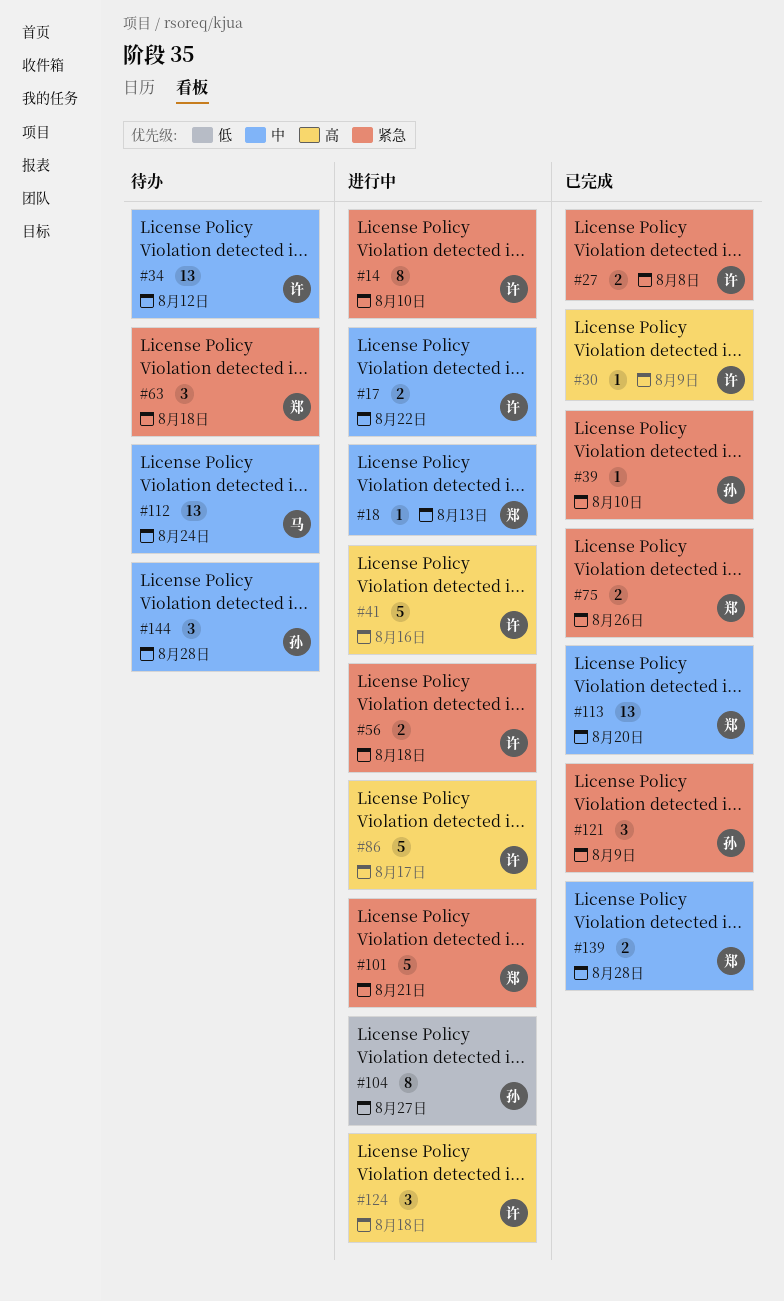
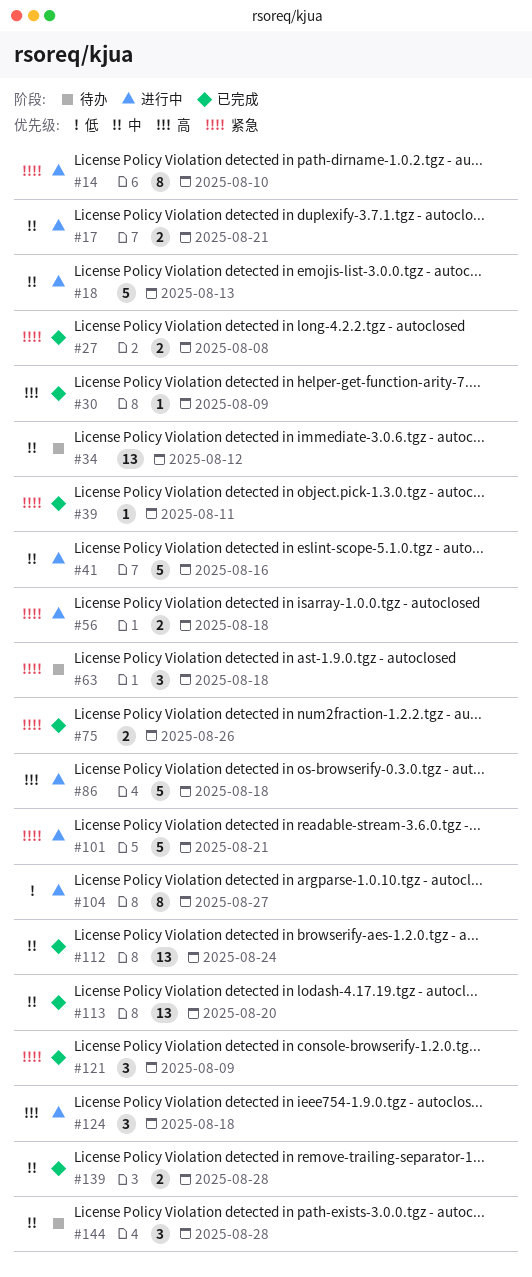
#17, due: Aug 22 -> Aug 21
#18, estimate: 1 -> 5
#39, due: Aug 10 -> Aug 11
#41, priority: 高 -> 中
#86, due: Aug 17 -> Aug 18
#112, status: 待办 -> 已完成

